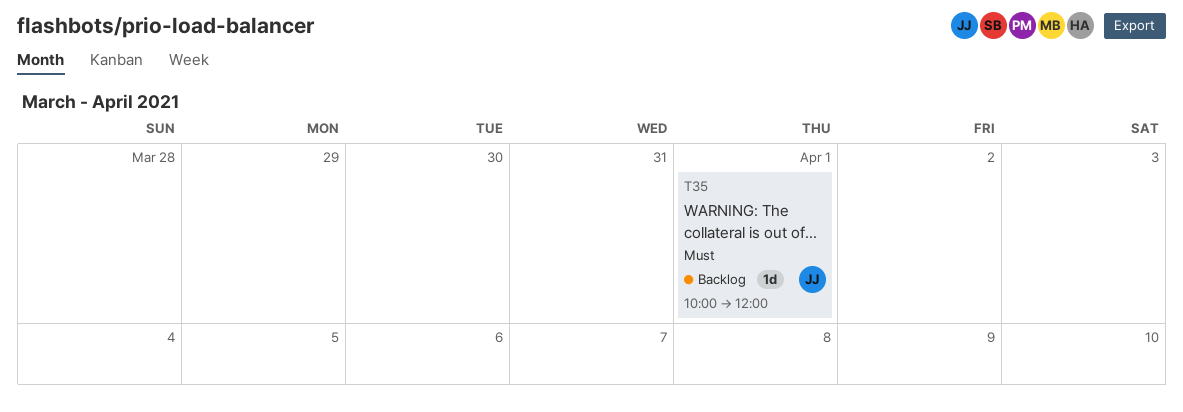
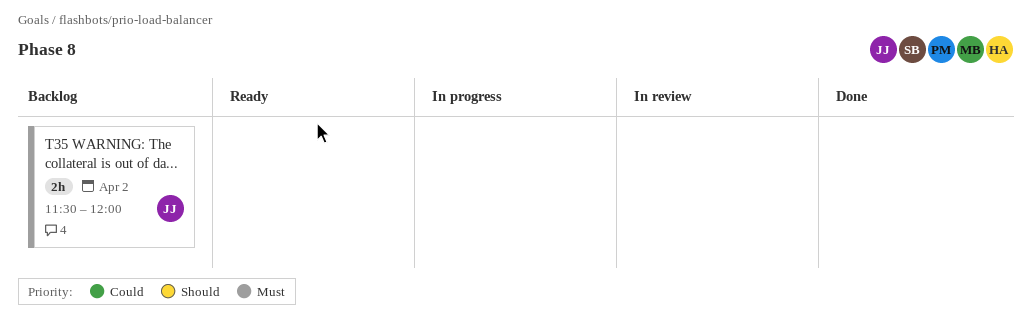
T35, estimate: 1d -> 2h
T35, day: Apr 1 -> Apr 2
T35, begins: 10:00 -> 11:30

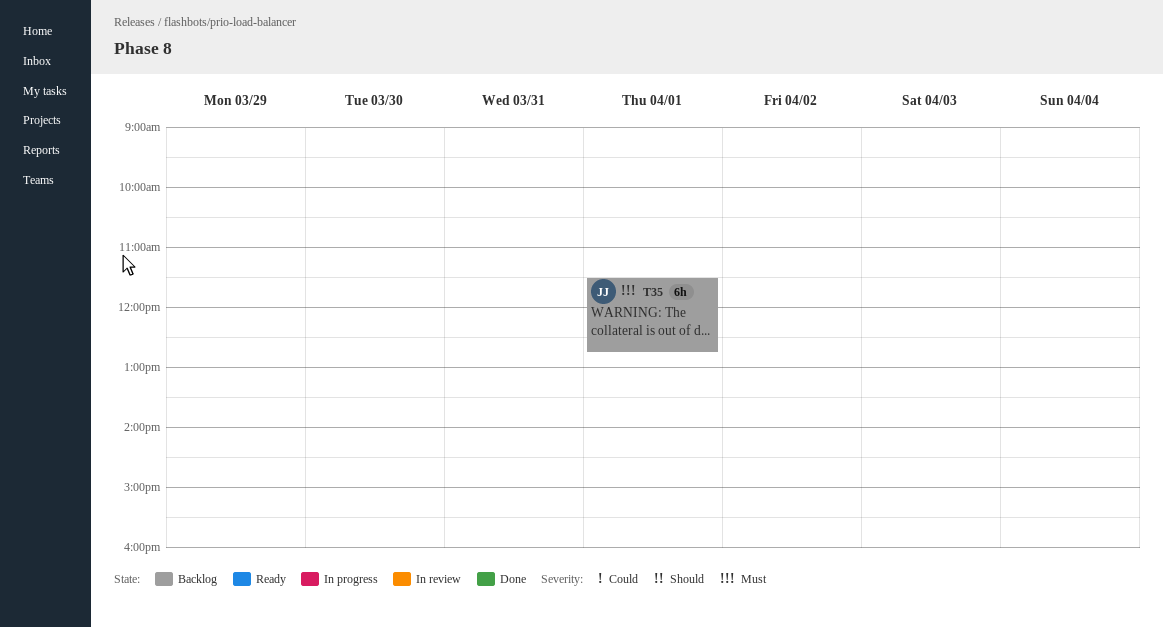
T35, estimate: 2h -> 6h
T35, day: Apr 2 -> Apr 1
T35, ends: 12:00 -> 12:45

